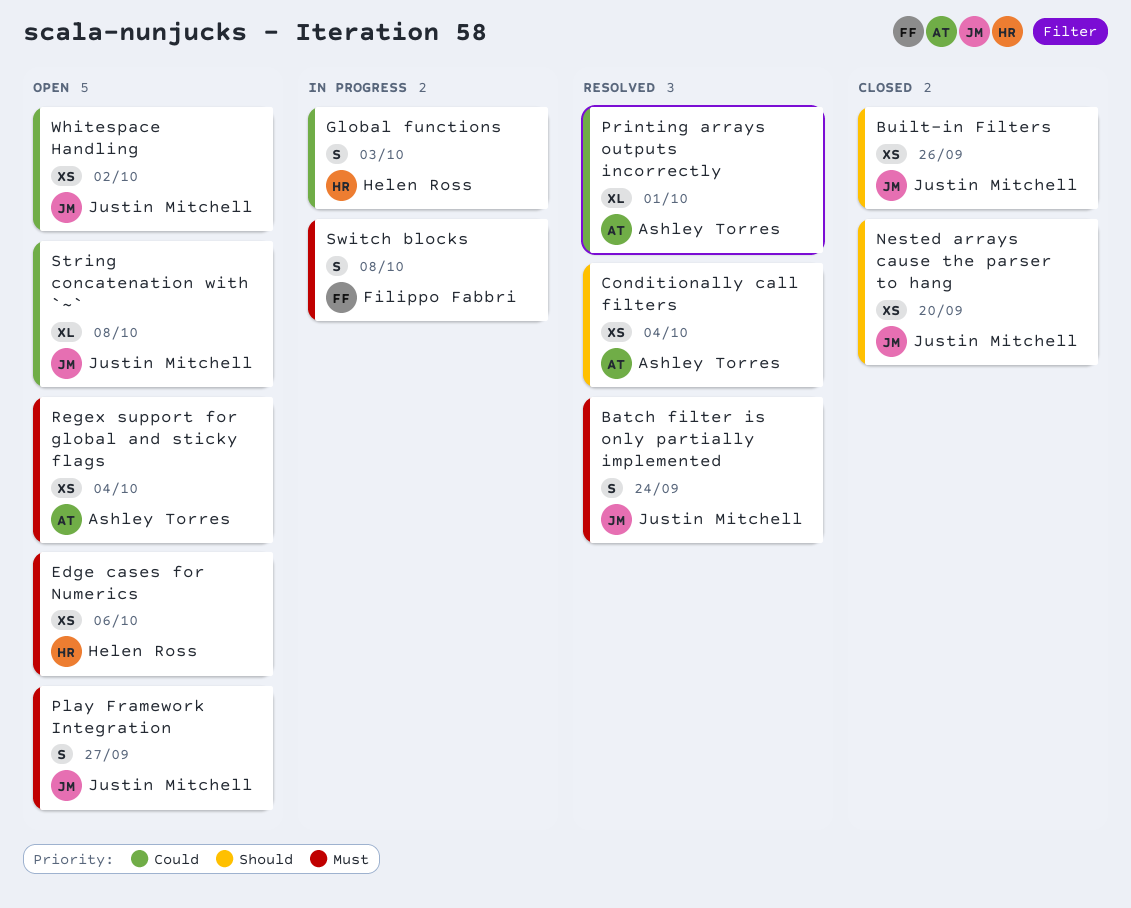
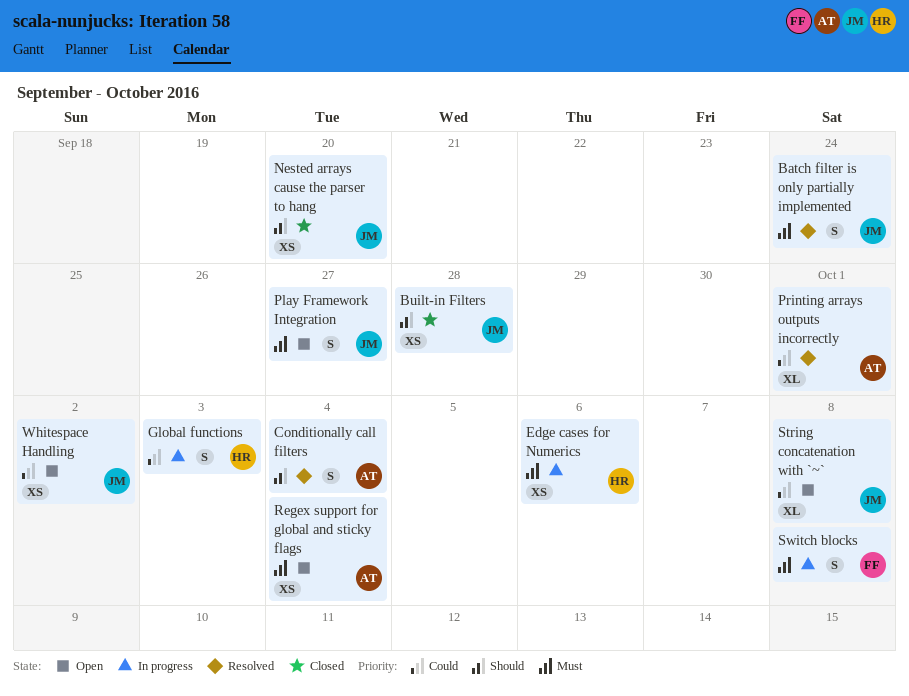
Built-in Filters, due: Sep 26 -> Sep 28
Conditionally call filters, estimate: XS -> S
Edge cases for Numerics, status: Open -> In progress

